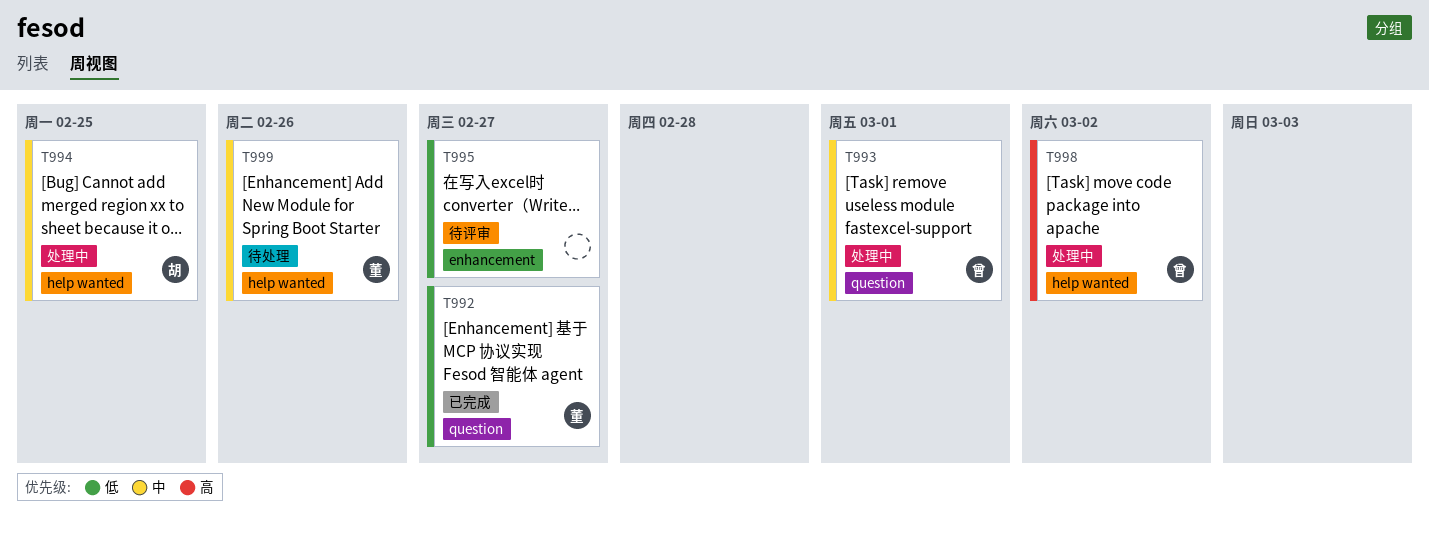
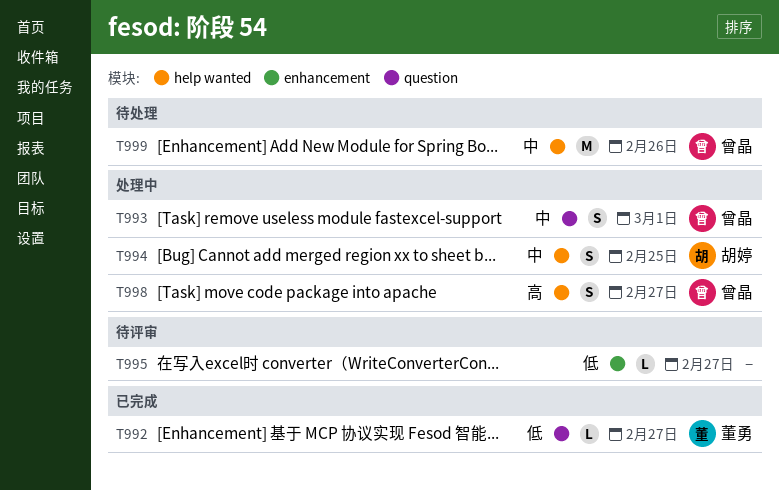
T998, due: Mar 2 -> Feb 27
T999, owner: 董勇 -> 曾晶

